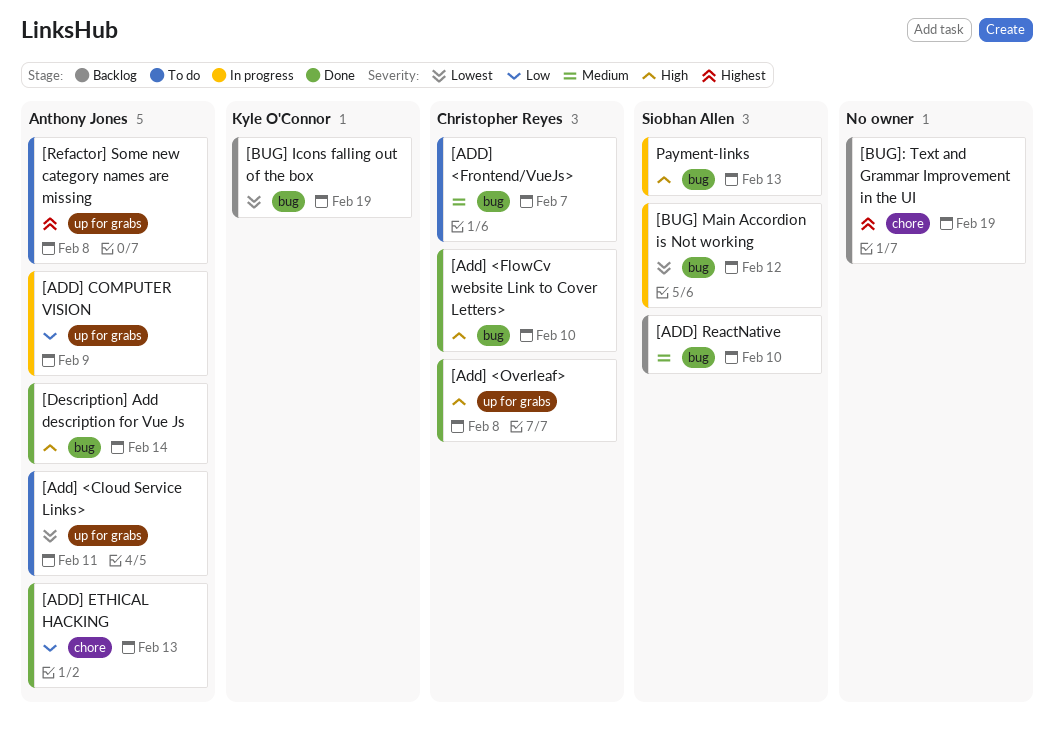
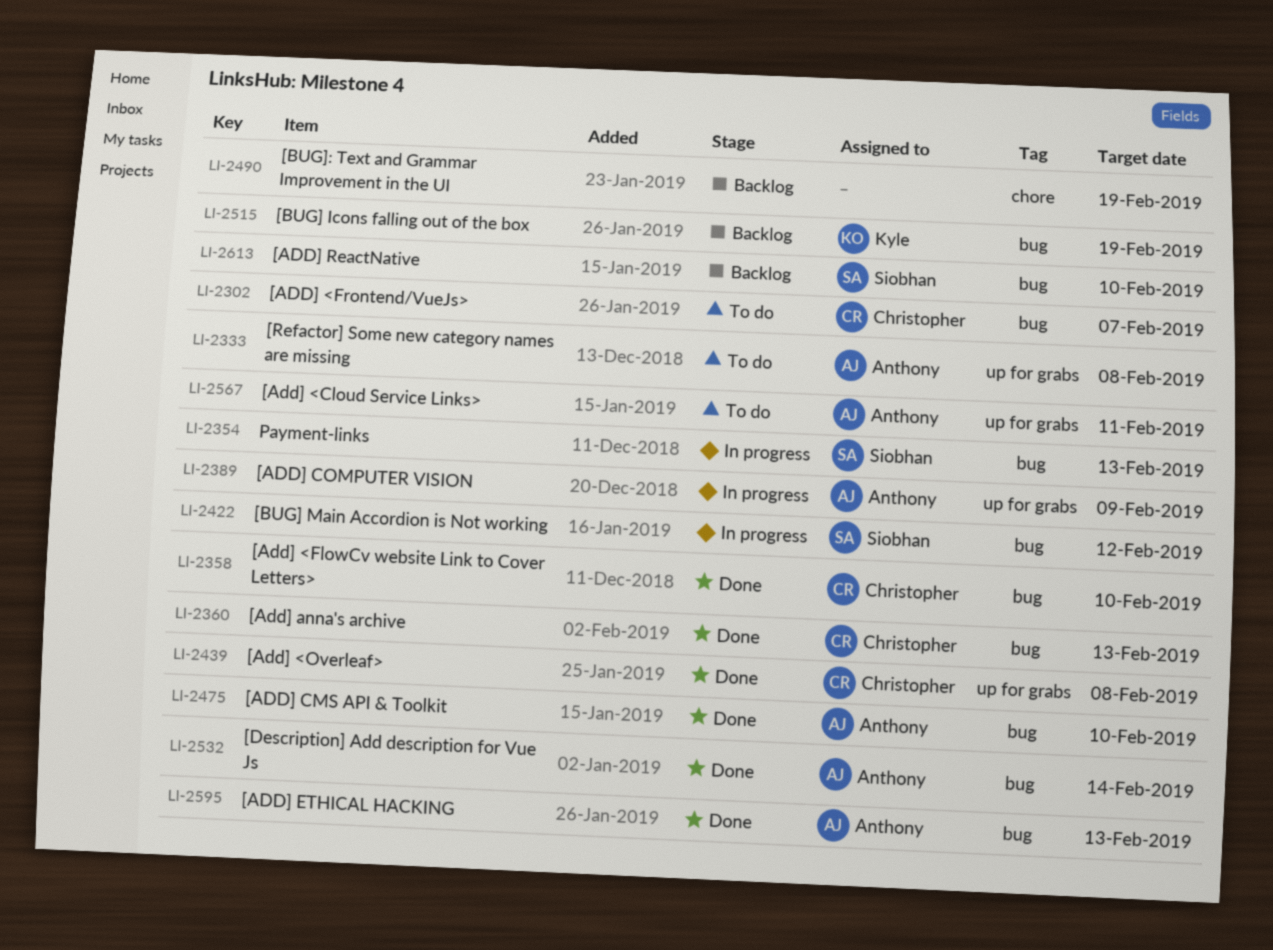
[Add] anna's archive: none -> present
[ADD] CMS API & Toolkit: none -> present
[ADD] ETHICAL HACKING, label: chore -> bug

